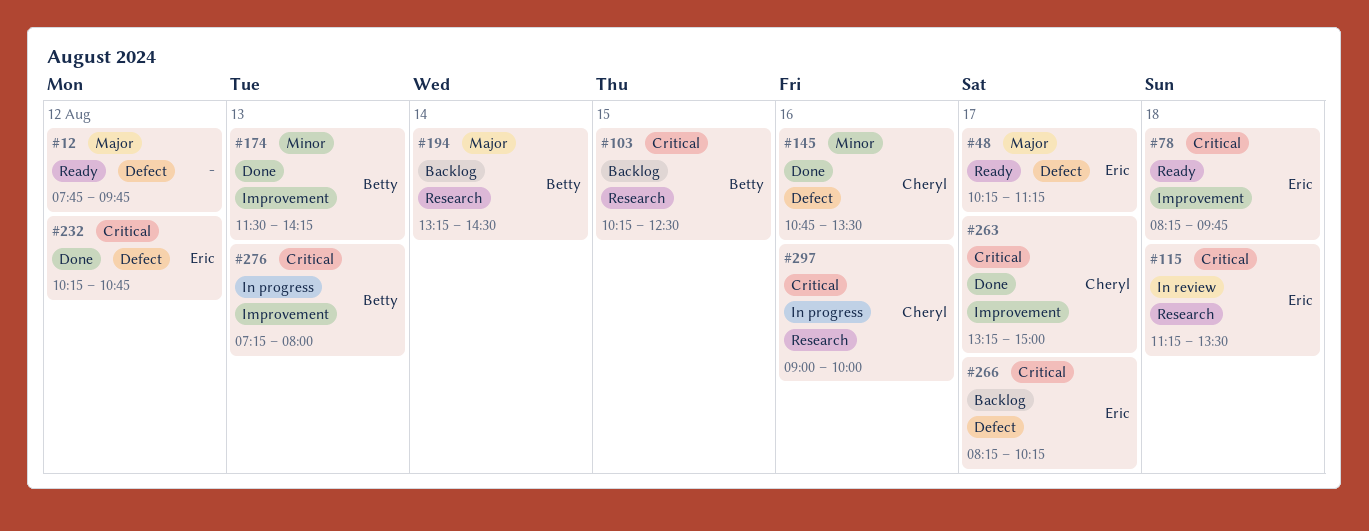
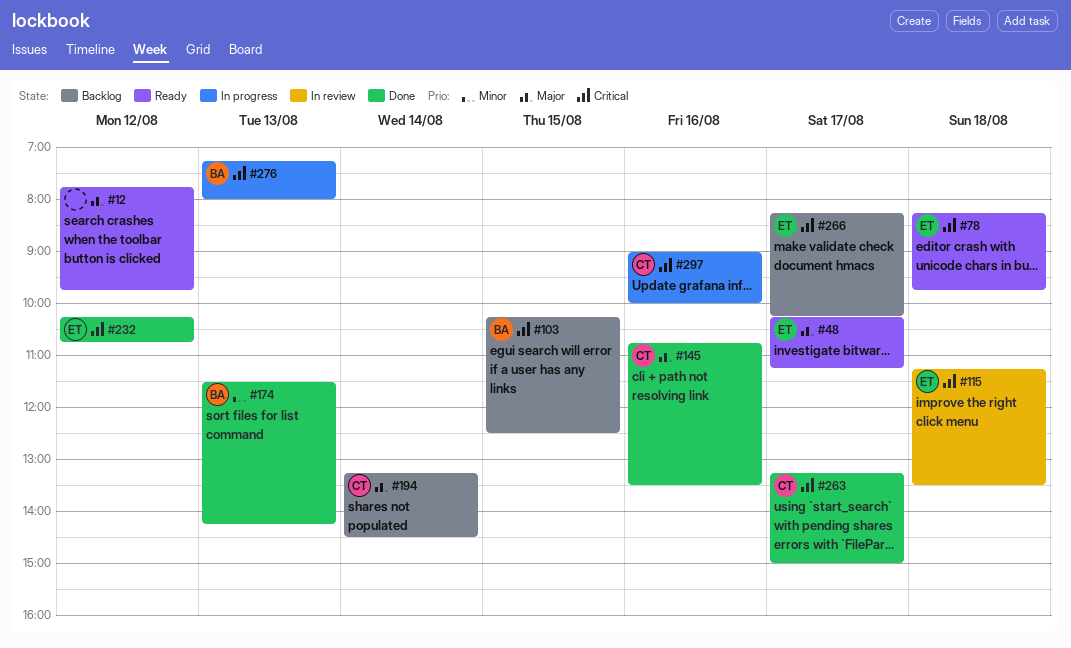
#145, priority: Minor -> Major
#194, owner: Betty -> Cheryl

